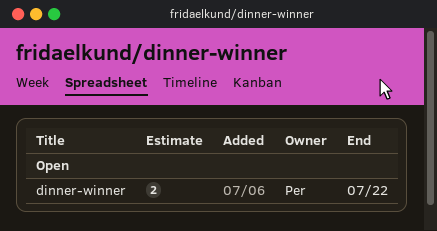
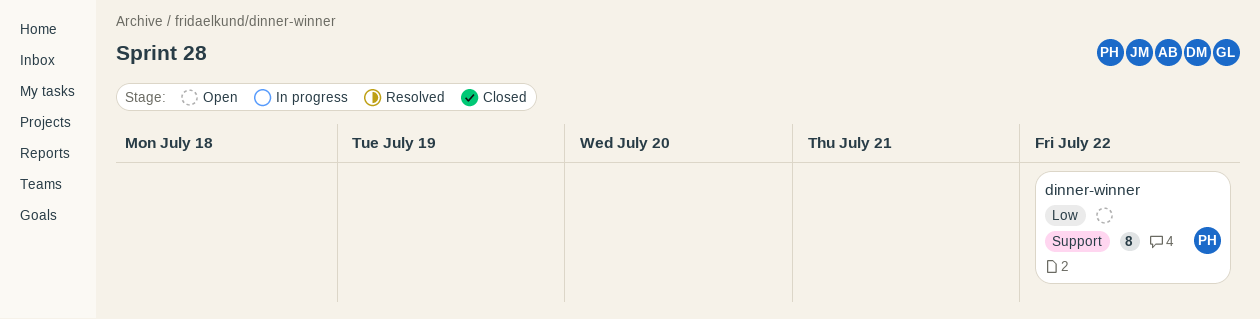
dinner-winner, estimate: 2 -> 8

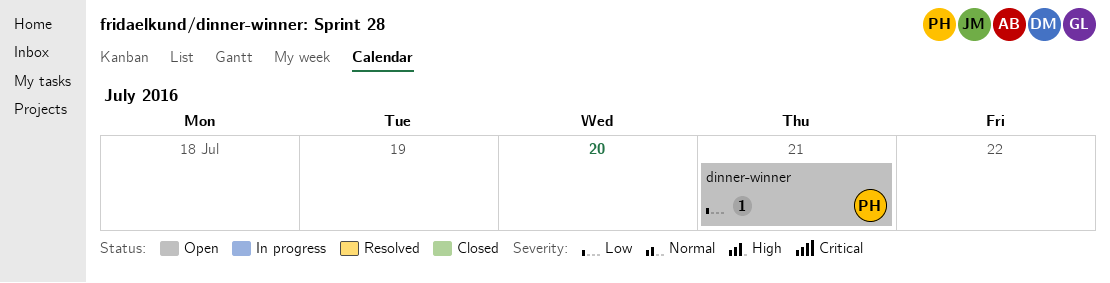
dinner-winner, estimate: 8 -> 1
dinner-winner, due: Jul 22 -> Jul 21

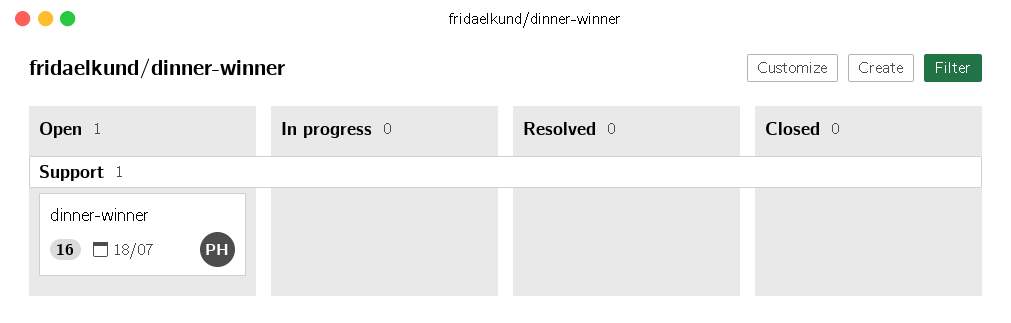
dinner-winner, estimate: 1 -> 16
dinner-winner, due: Jul 21 -> Jul 18

